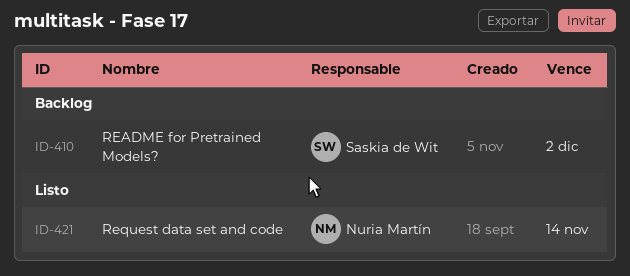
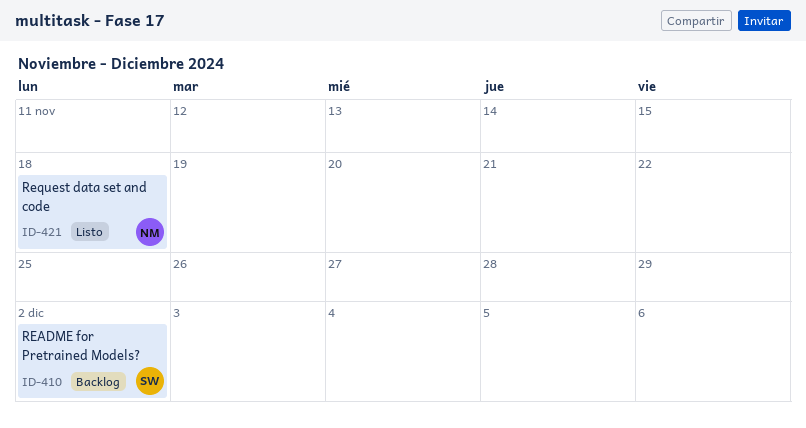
ID-421, due: Nov 14 -> Nov 18

